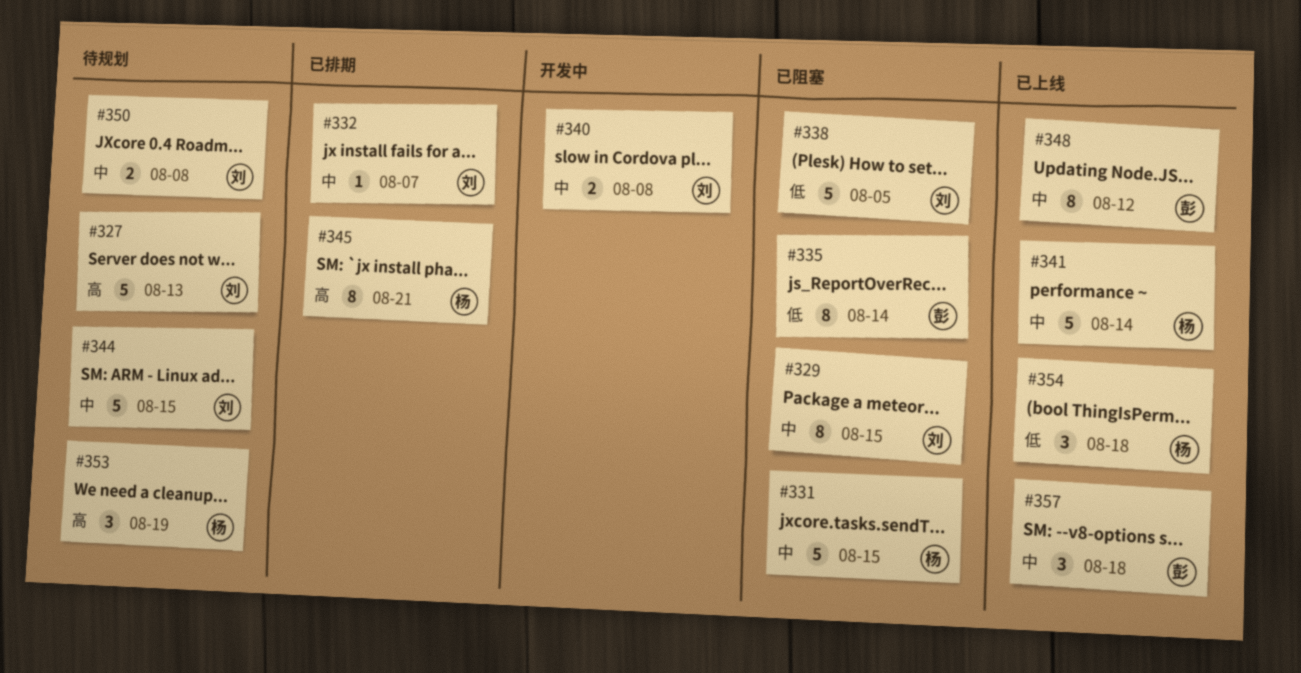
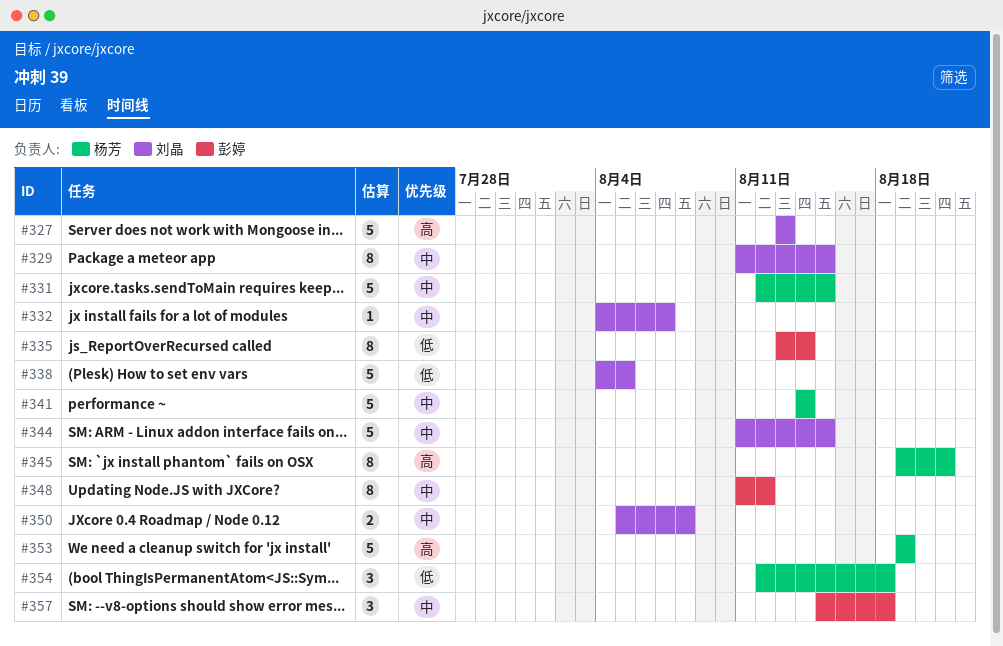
#340: present -> none
#353, estimate: 3 -> 5

